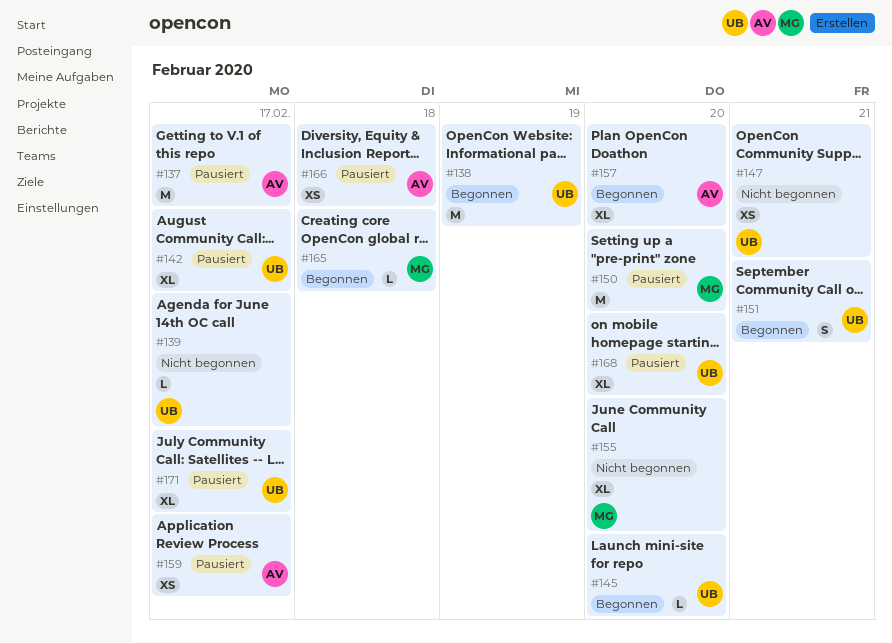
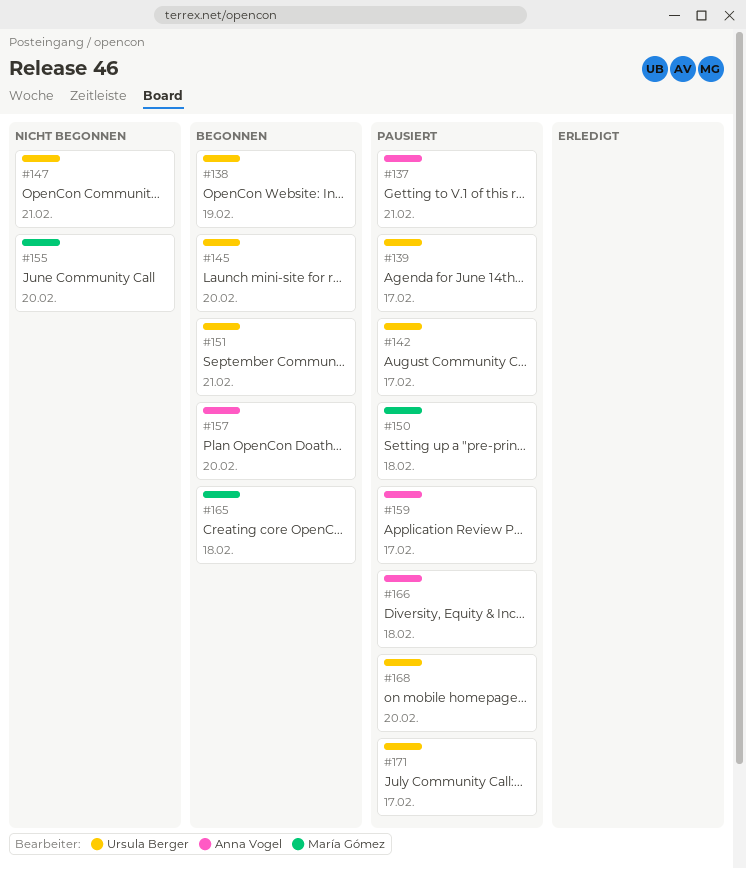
#137, due: Feb 17 -> Feb 21
#139, status: Nicht begonnen -> Pausiert
#150, due: Feb 20 -> Feb 18

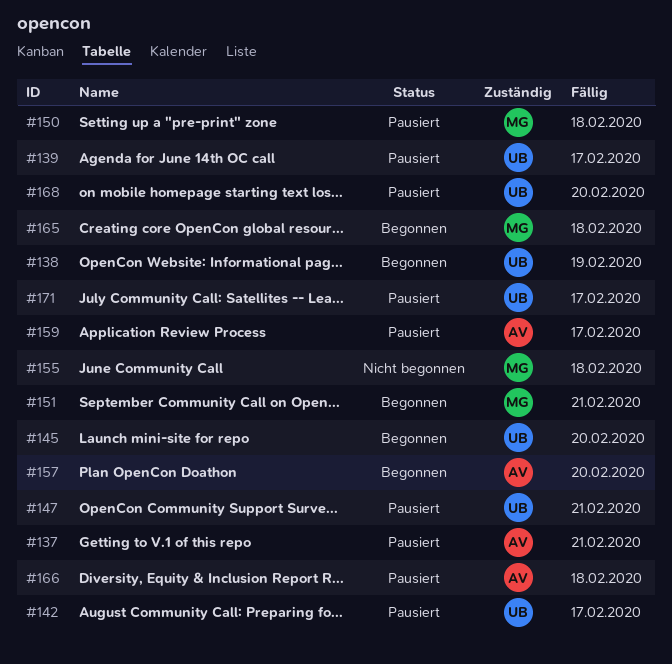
#147, status: Nicht begonnen -> Pausiert
#151, owner: Ursula Berger -> María Gómez
#155, due: Feb 20 -> Feb 18

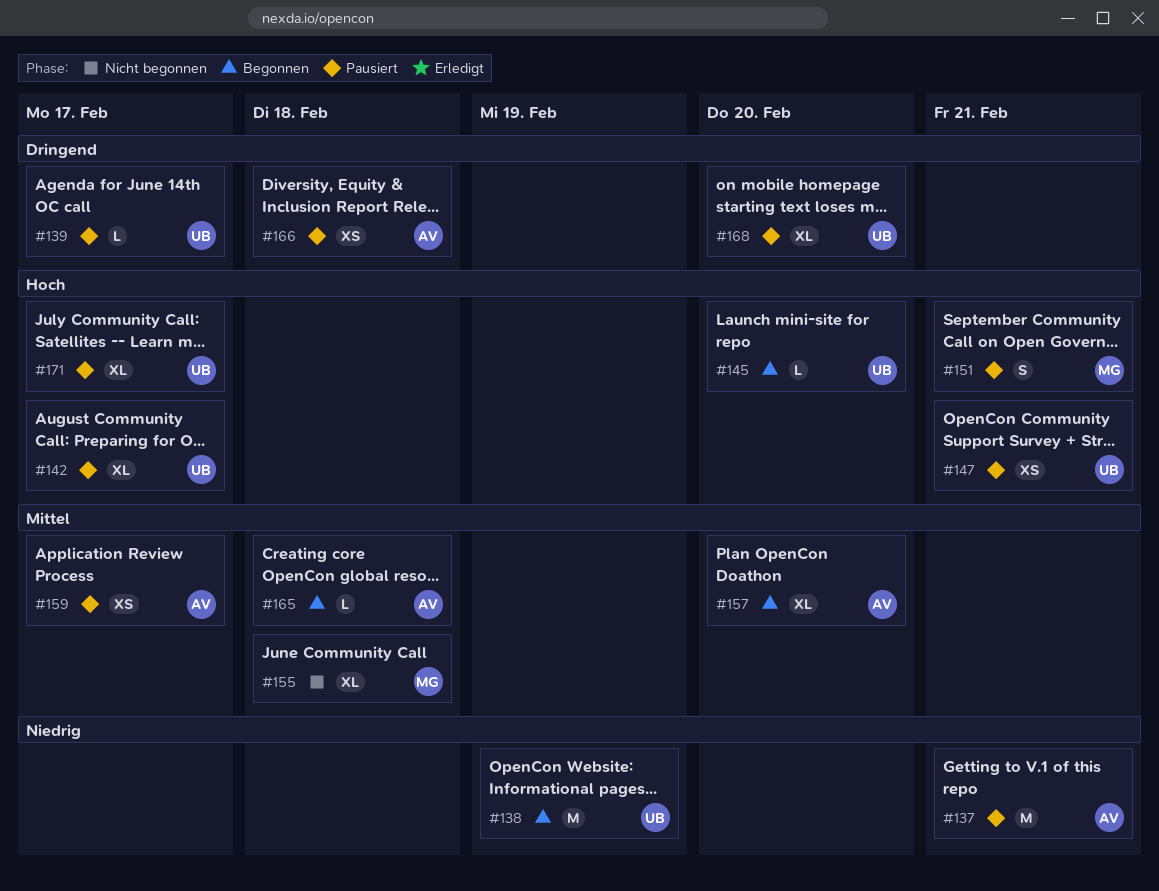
#150: present -> none
#151, status: Begonnen -> Pausiert
#165, owner: MG -> AV

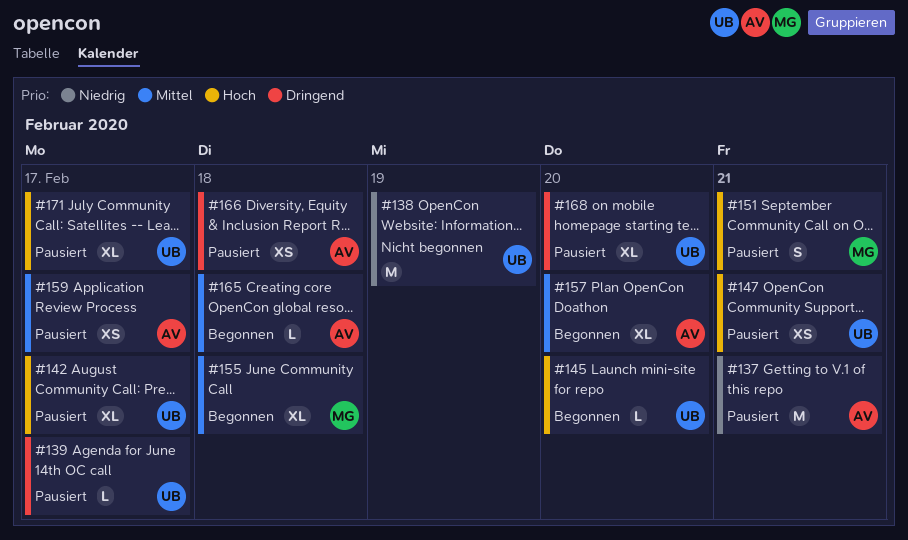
#138, status: Begonnen -> Nicht begonnen
#155, status: Nicht begonnen -> Begonnen

